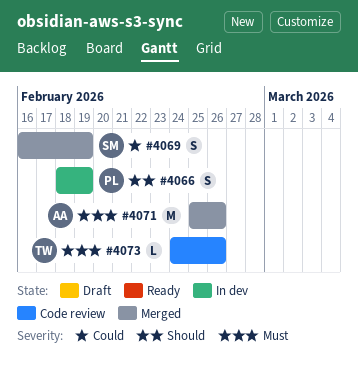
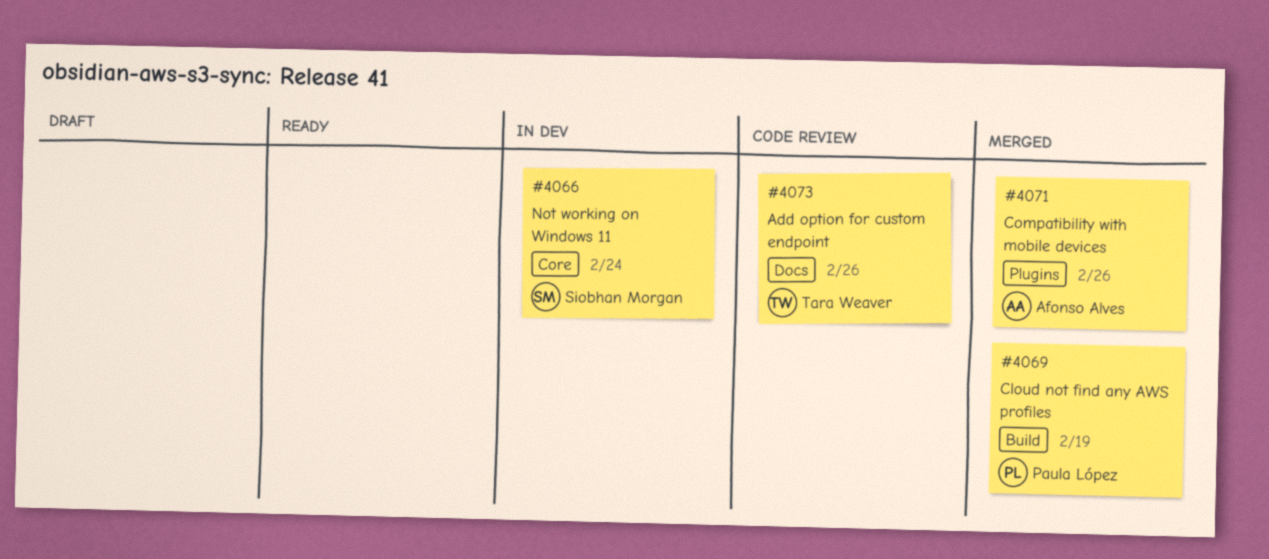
#4066, owner: Paula López -> Siobhan Morgan
#4066, due: Feb 19 -> Feb 24
#4069, owner: Siobhan Morgan -> Paula López

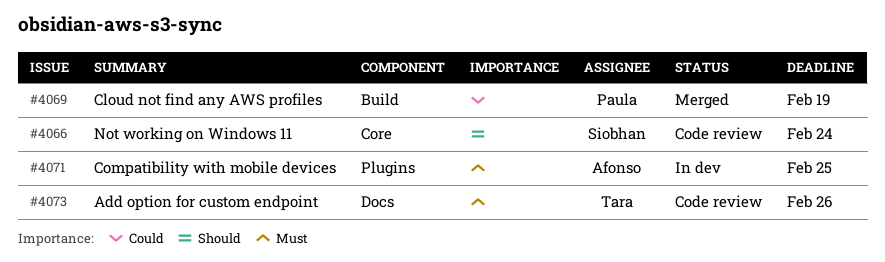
#4066, status: In dev -> Code review
#4071, status: Merged -> In dev
#4071, due: Feb 26 -> Feb 25

